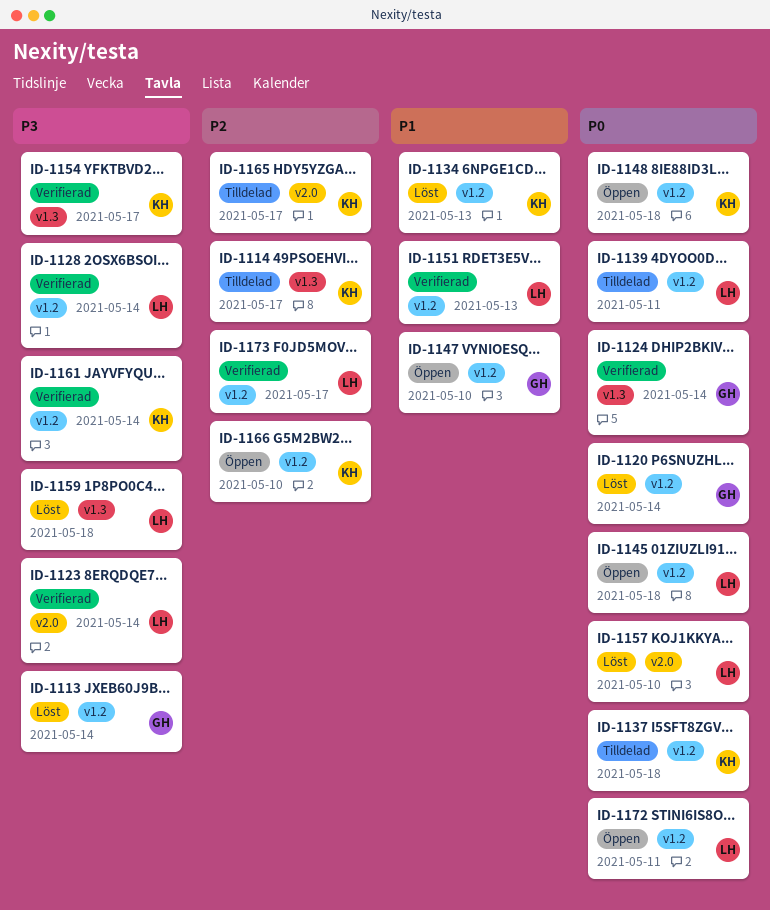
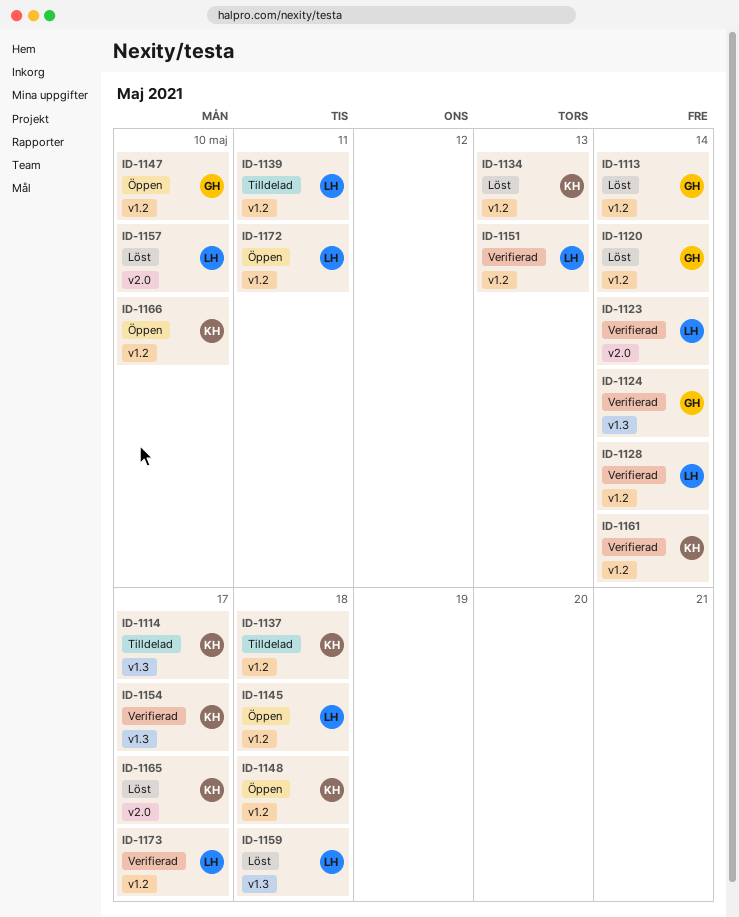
ID-1165, status: Tilldelad -> Löst

